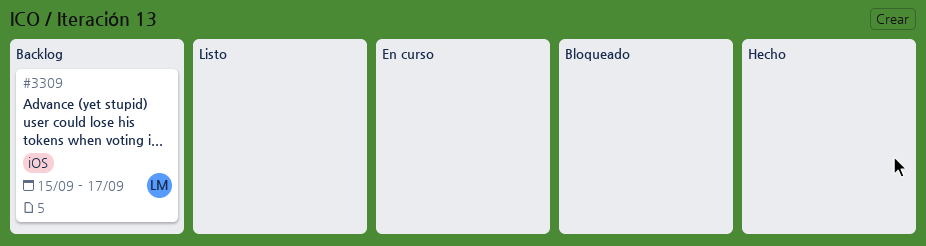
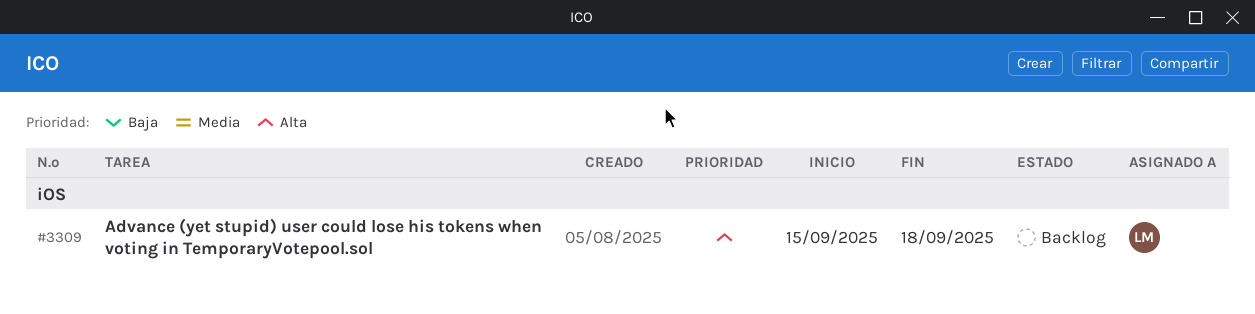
#3309, due: Sep 17 -> Sep 18

